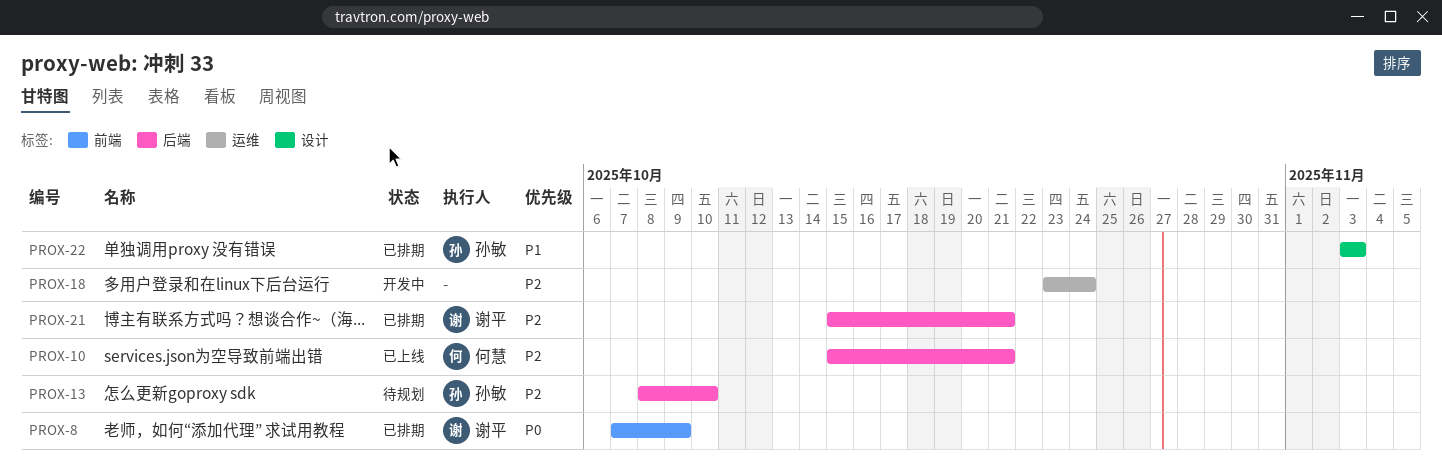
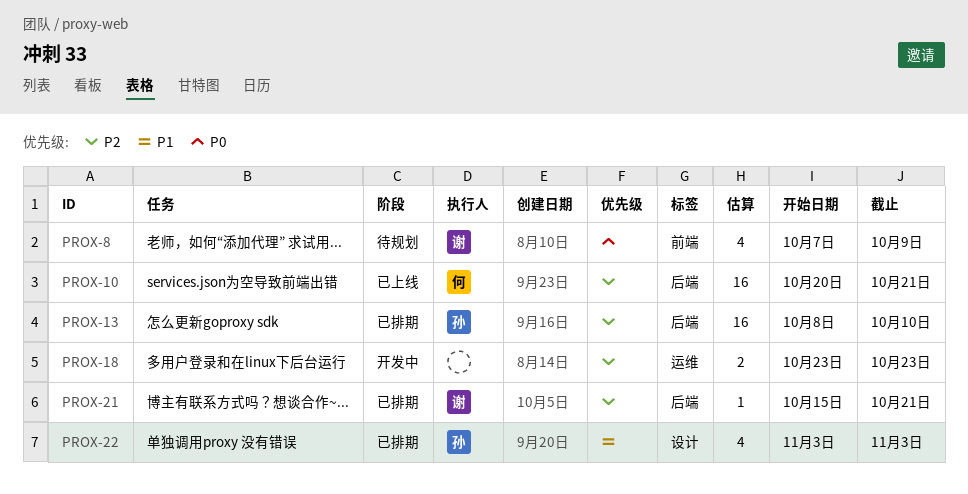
PROX-8, status: 已排期 -> 待规划
PROX-10, start: Oct 15 -> Oct 20
PROX-13, status: 待规划 -> 已排期
PROX-18, due: Oct 24 -> Oct 23

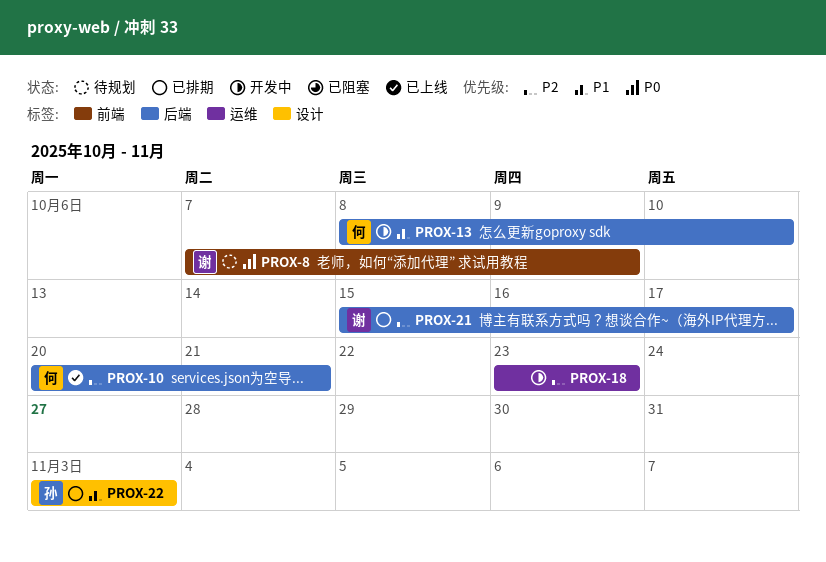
PROX-13, status: 已排期 -> 开发中
PROX-13, owner: 孙 -> 何
PROX-13, priority: P2 -> P1
PROX-21, due: Oct 21 -> Oct 17

